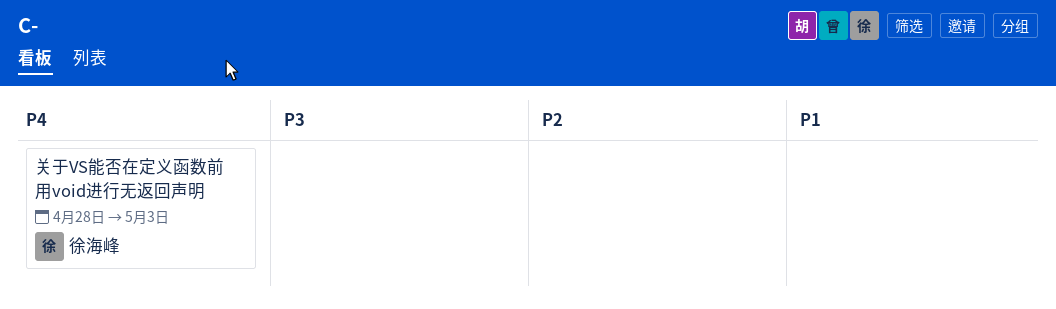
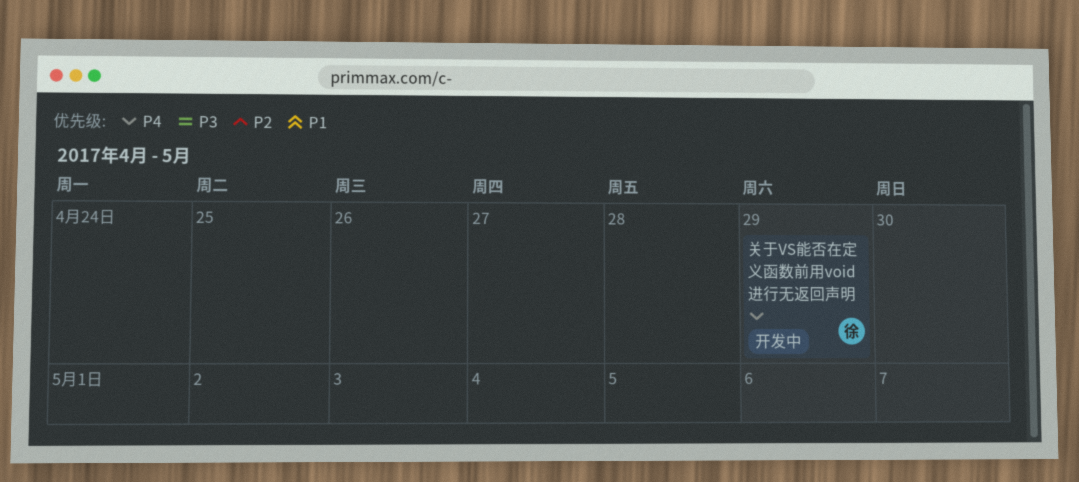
关于VS能否在定义函数前用void进行无返回声明, due: May 3 -> Apr 29

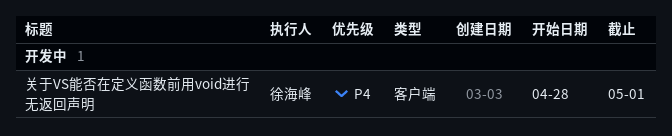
关于VS能否在定义函数前用void进行无返回声明, due: Apr 29 -> May 1

